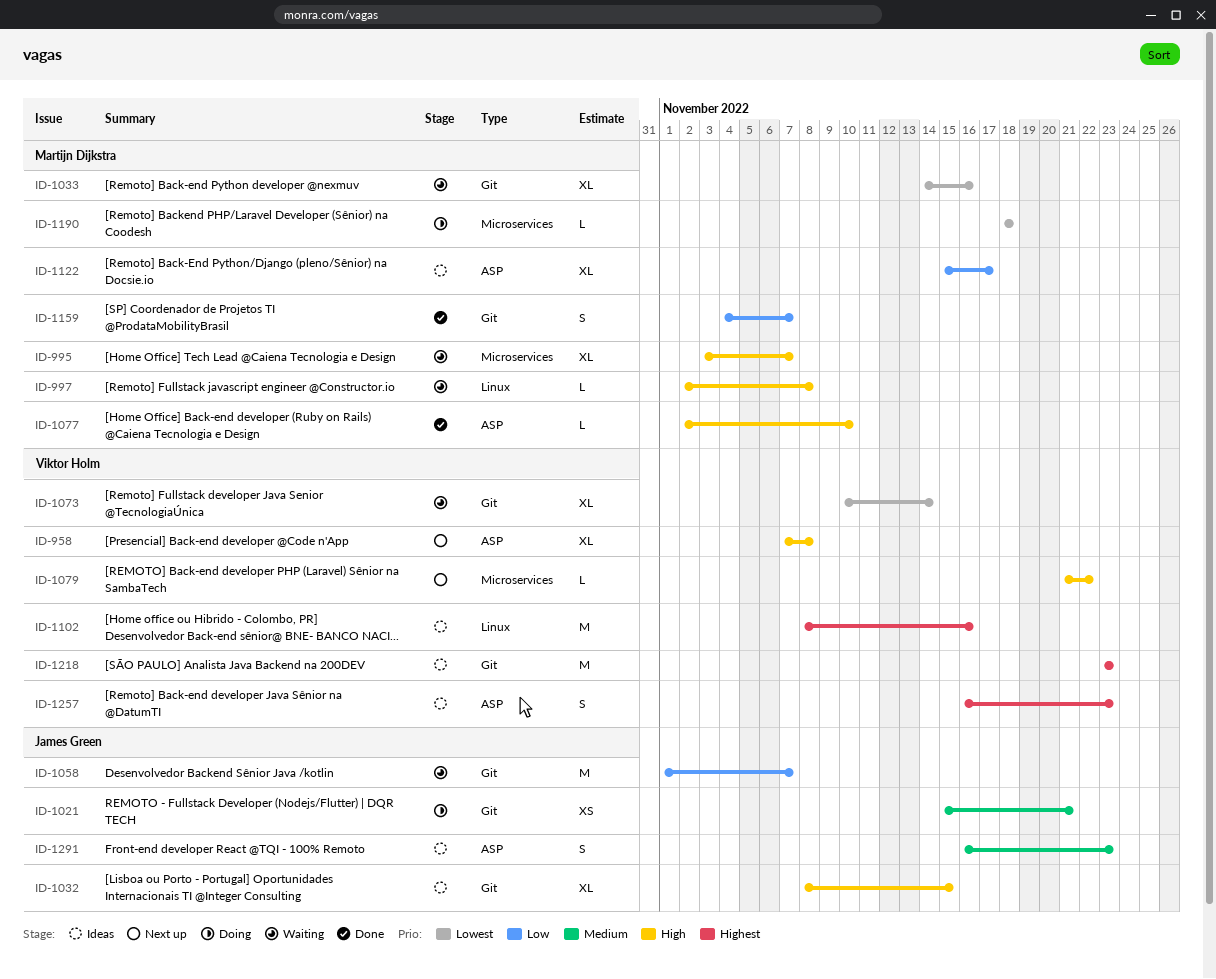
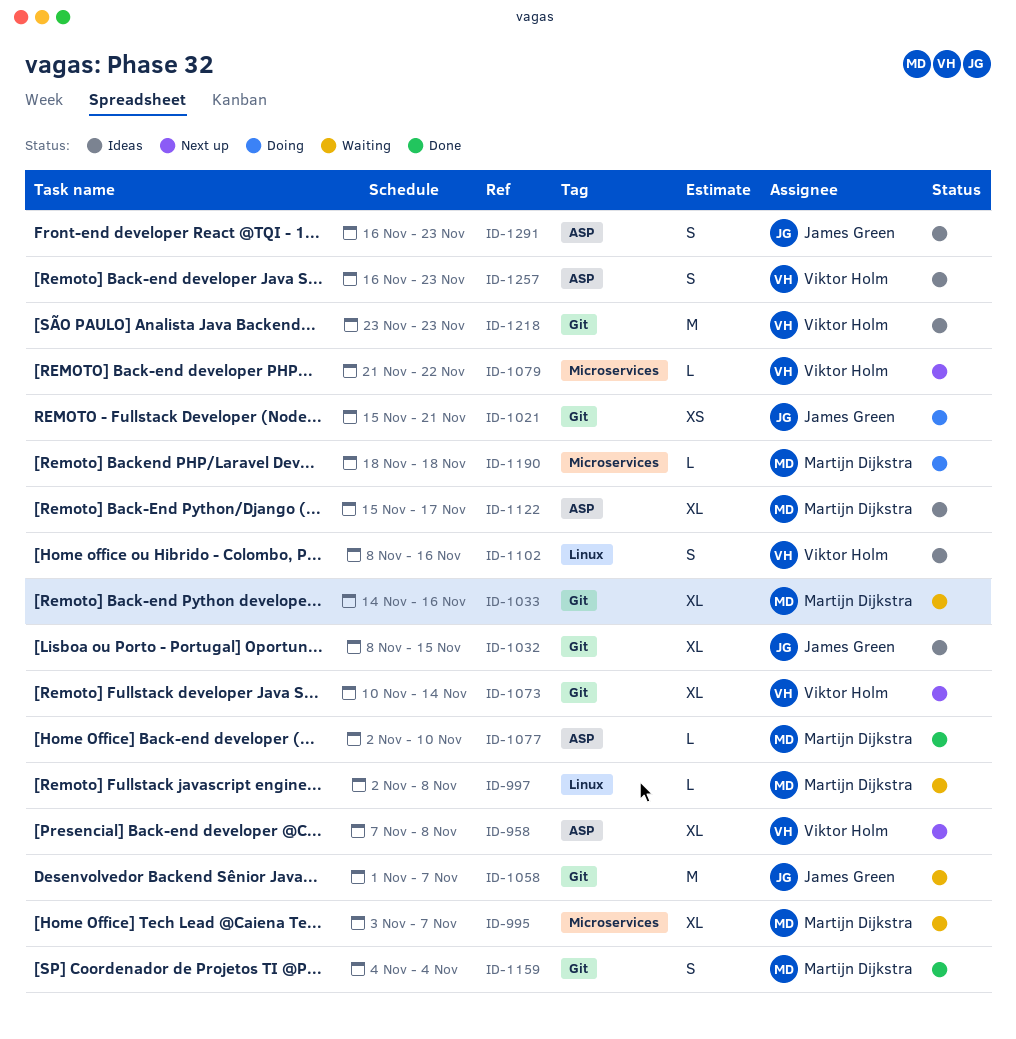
ID-1073, status: Waiting -> Next up
ID-1102, estimate: M -> S
ID-1159, due: Nov 7 -> Nov 4

